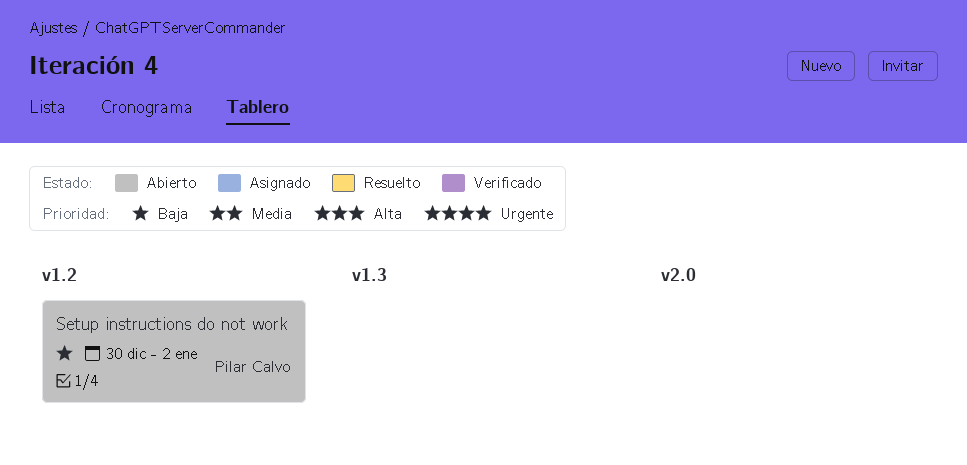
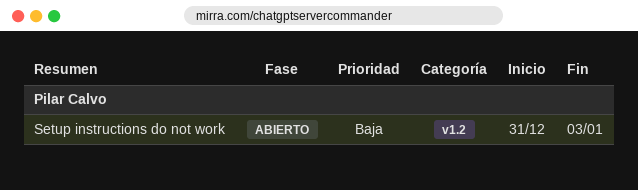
Setup instructions do not work, start: Dec 30 -> Dec 31
Setup instructions do not work, due: Jan 2 -> Jan 3

